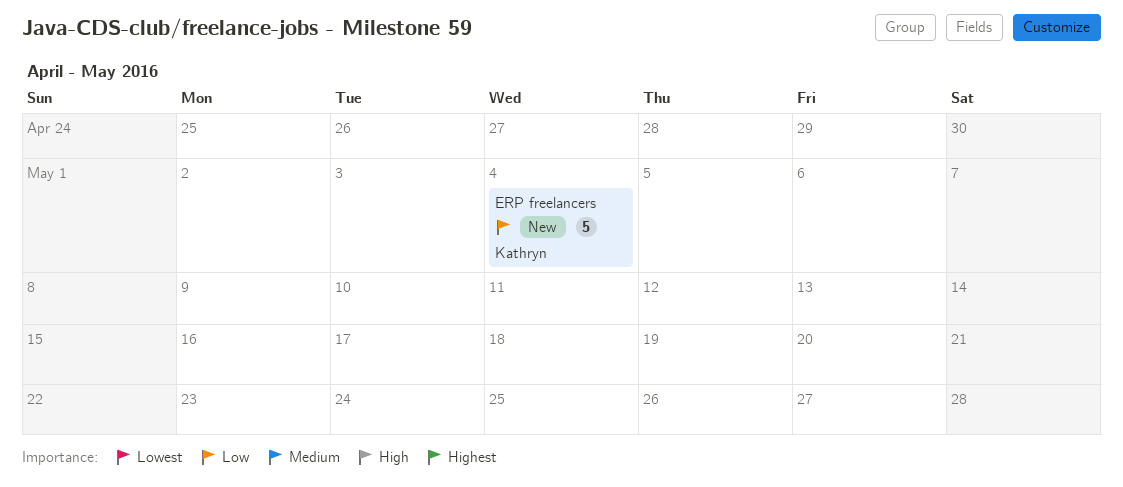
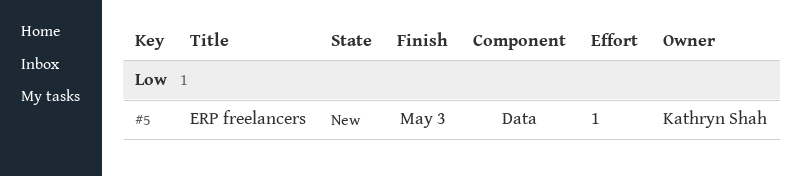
ERP freelancers, estimate: 5 -> 1
ERP freelancers, due: May 4 -> May 3

